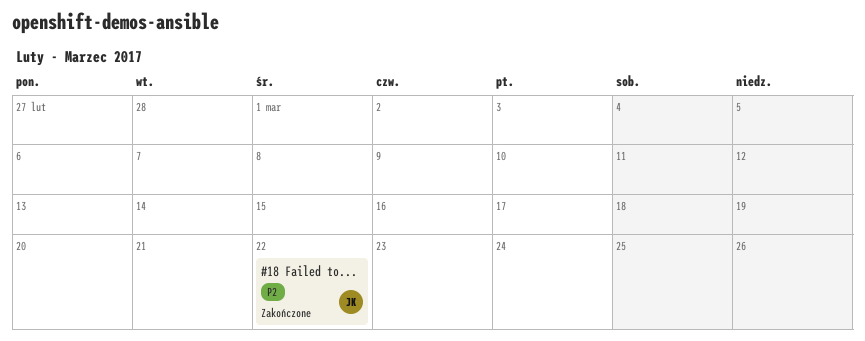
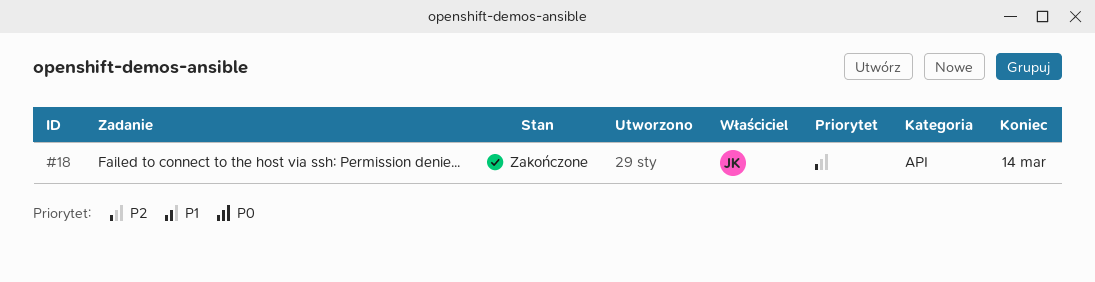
#18, due: Mar 22 -> Mar 14

